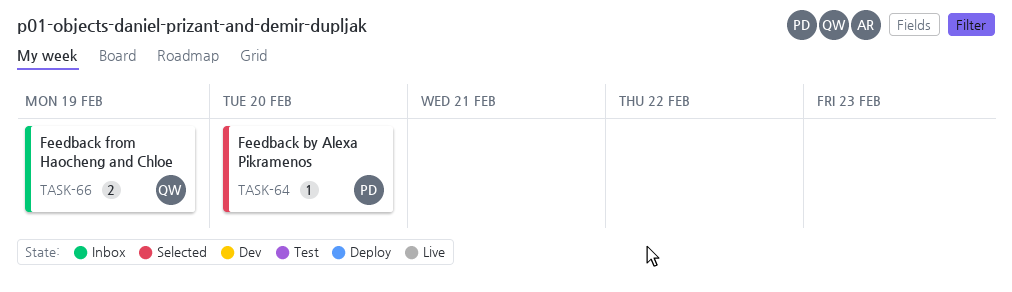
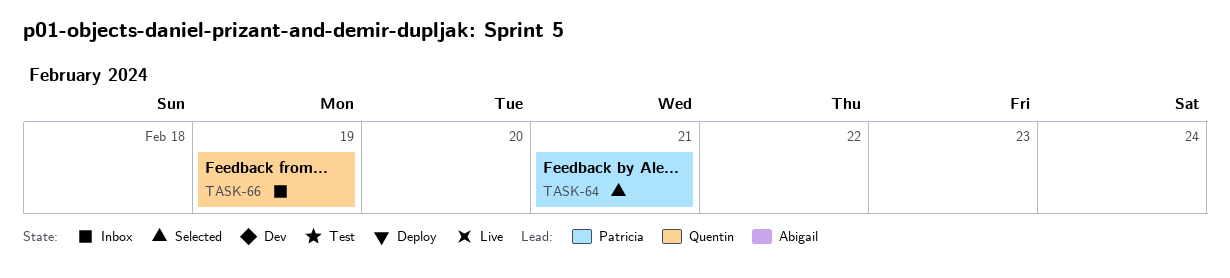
TASK-64, due: Feb 20 -> Feb 21

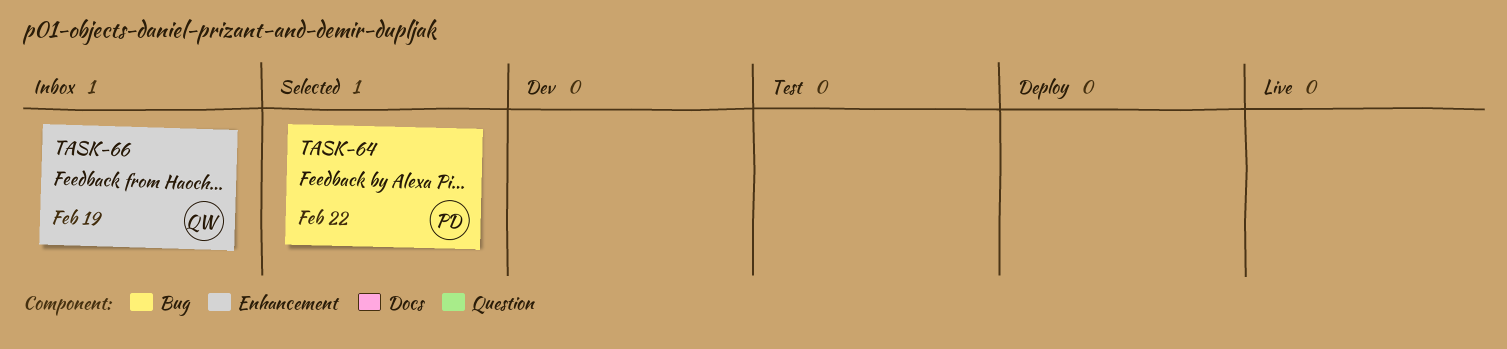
TASK-64, due: Feb 21 -> Feb 22

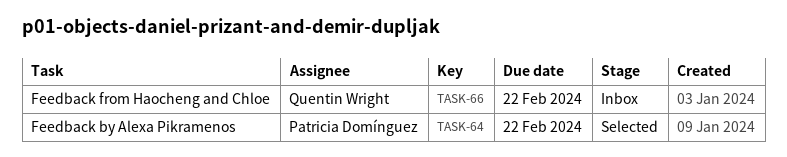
TASK-66, due: Feb 19 -> Feb 22

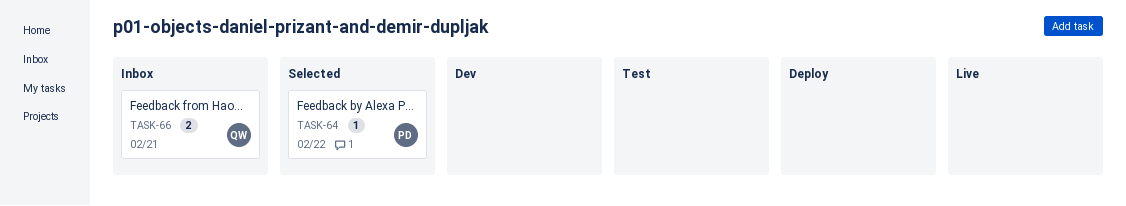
TASK-66, due: Feb 22 -> Feb 21

